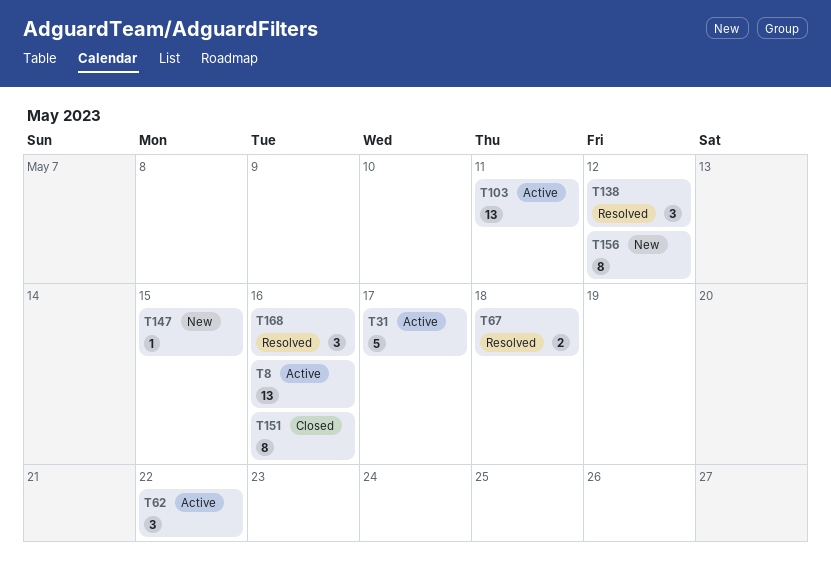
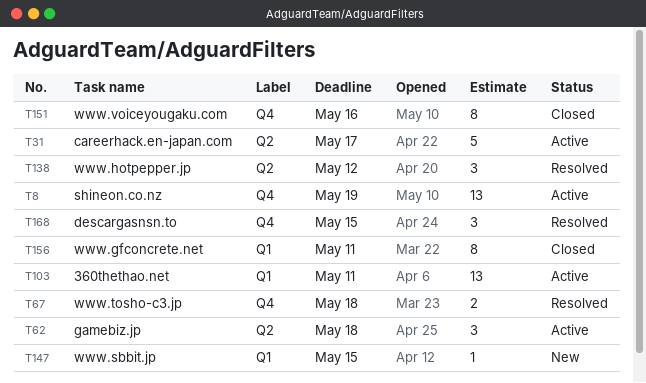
T8, due: May 16 -> May 19
T62, due: May 22 -> May 18
T156, status: New -> Closed
T156, due: May 12 -> May 11
T168, due: May 16 -> May 15

